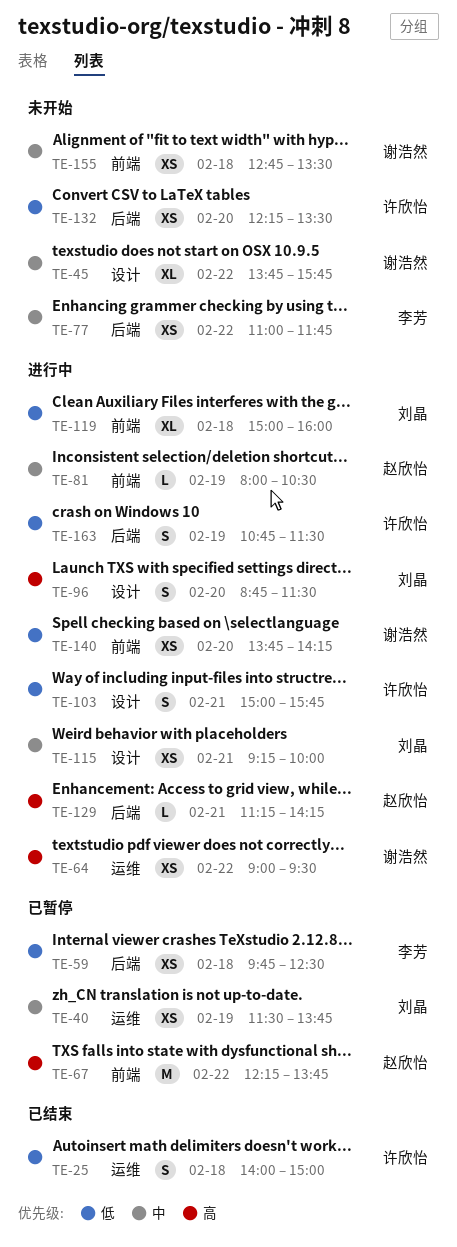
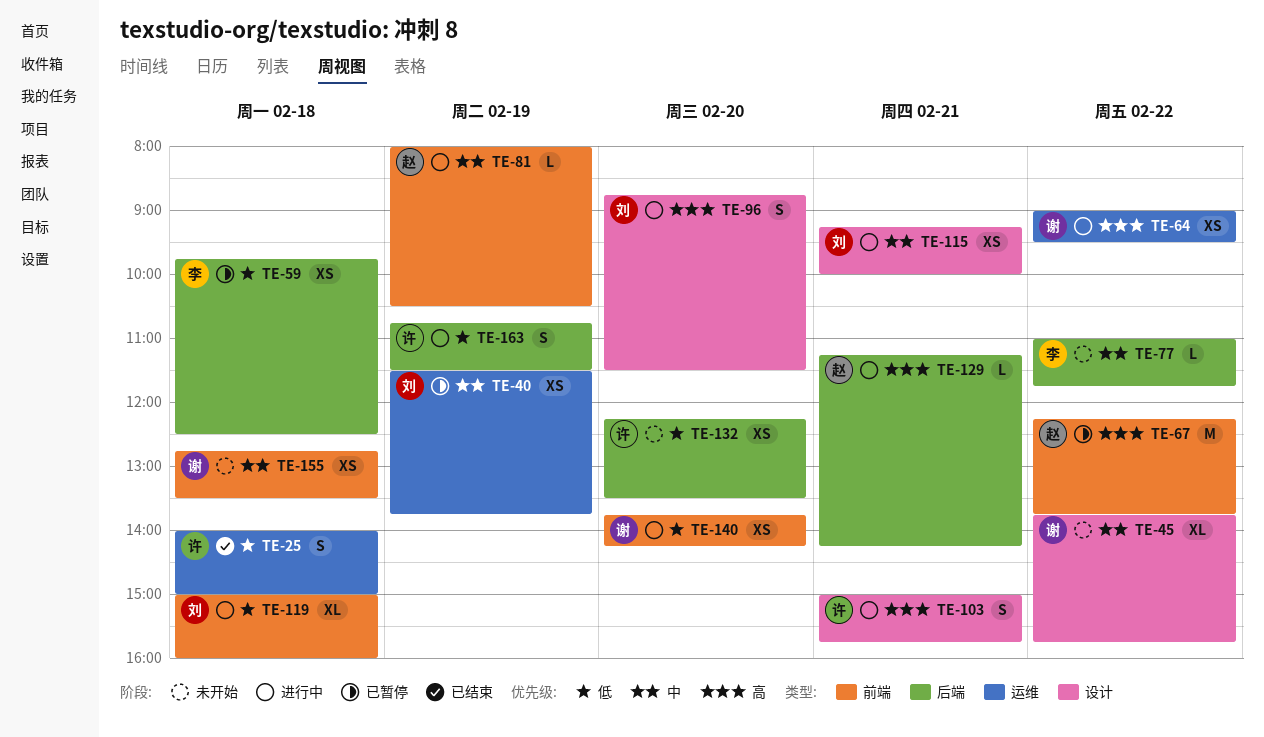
TE-77, estimate: XS -> L
TE-103, priority: 低 -> 高

